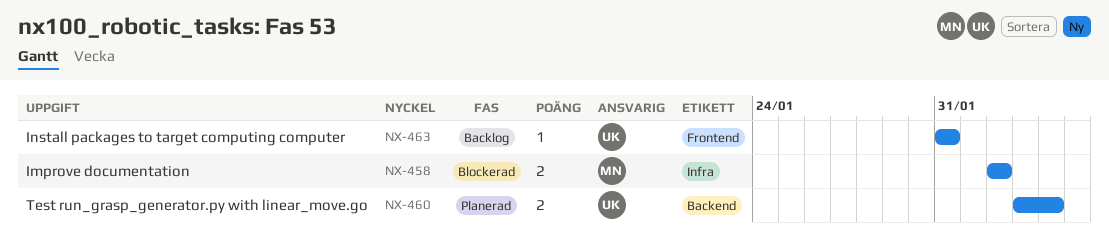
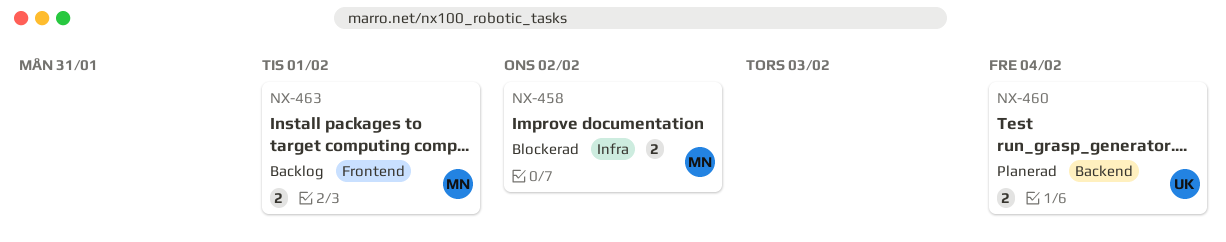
NX-463, owner: UK -> MN
NX-463, estimate: 1 -> 2
NX-463, due: Jan 31 -> Feb 1

